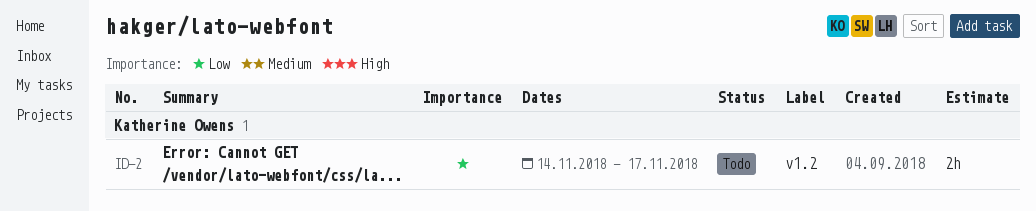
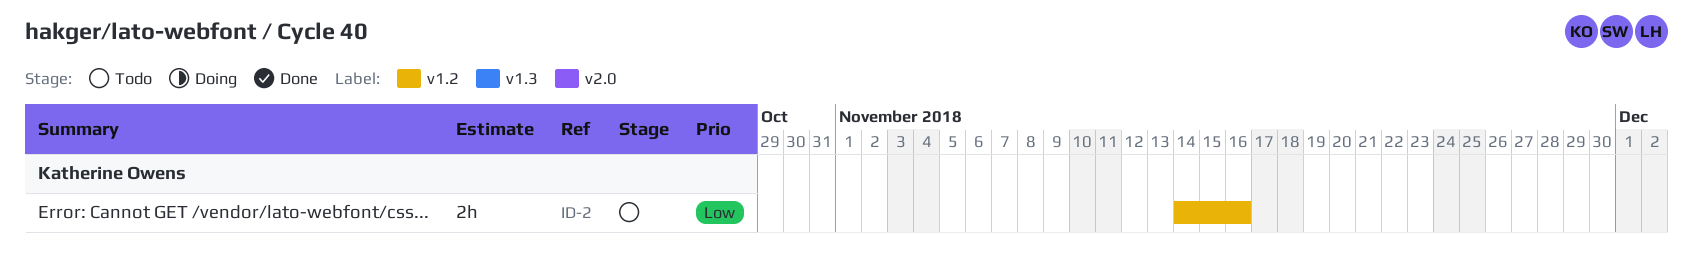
ID-2, due: Nov 17 -> Nov 16

